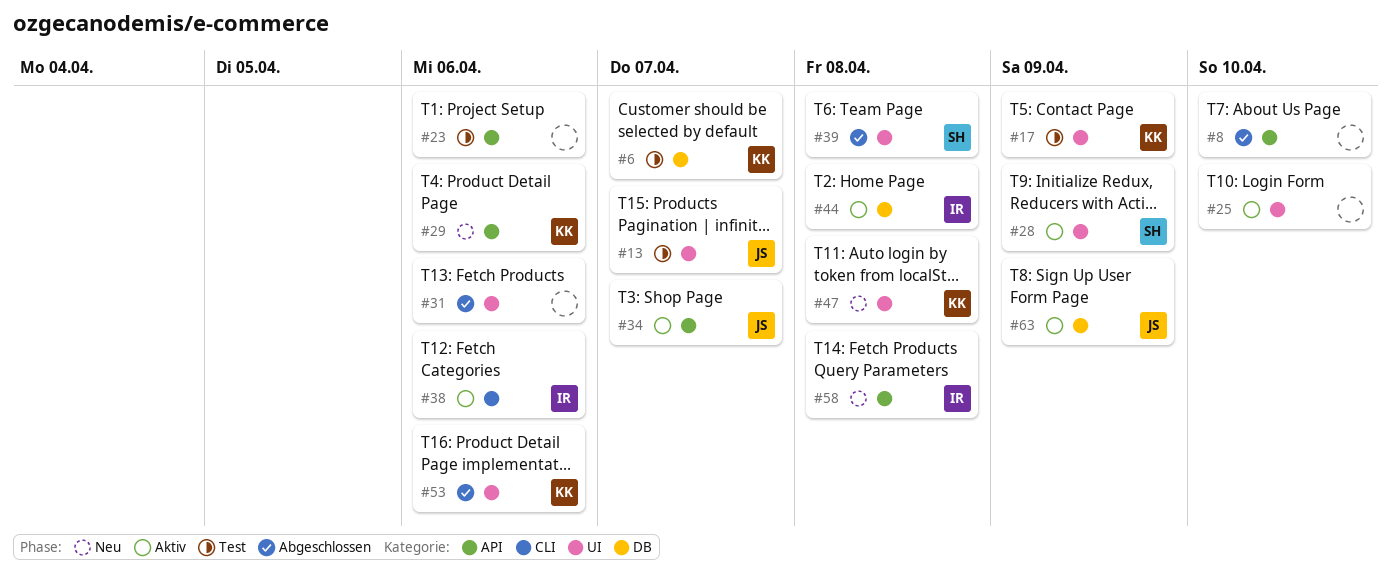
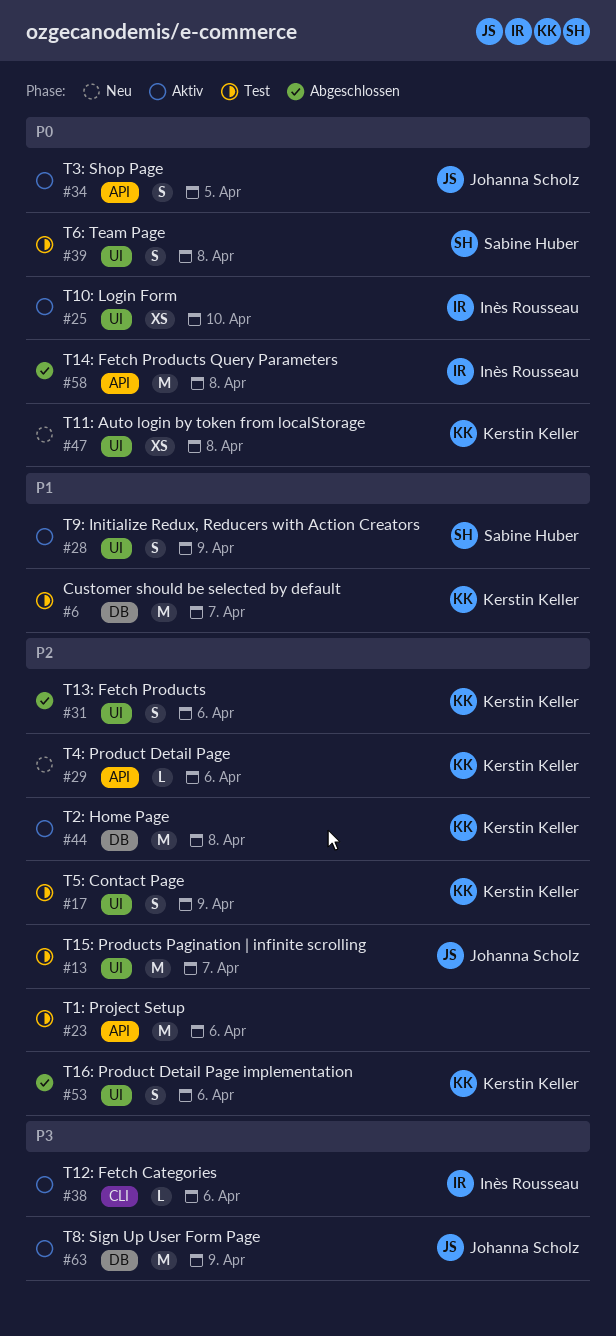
#8: present -> none
#25, owner: none -> Inès Rousseau
#31, owner: none -> Kerstin Keller
#34, due: Apr 7 -> Apr 5
#39, status: Abgeschlossen -> Test
#44, owner: Inès Rousseau -> Kerstin Keller
#58, status: Neu -> Abgeschlossen

